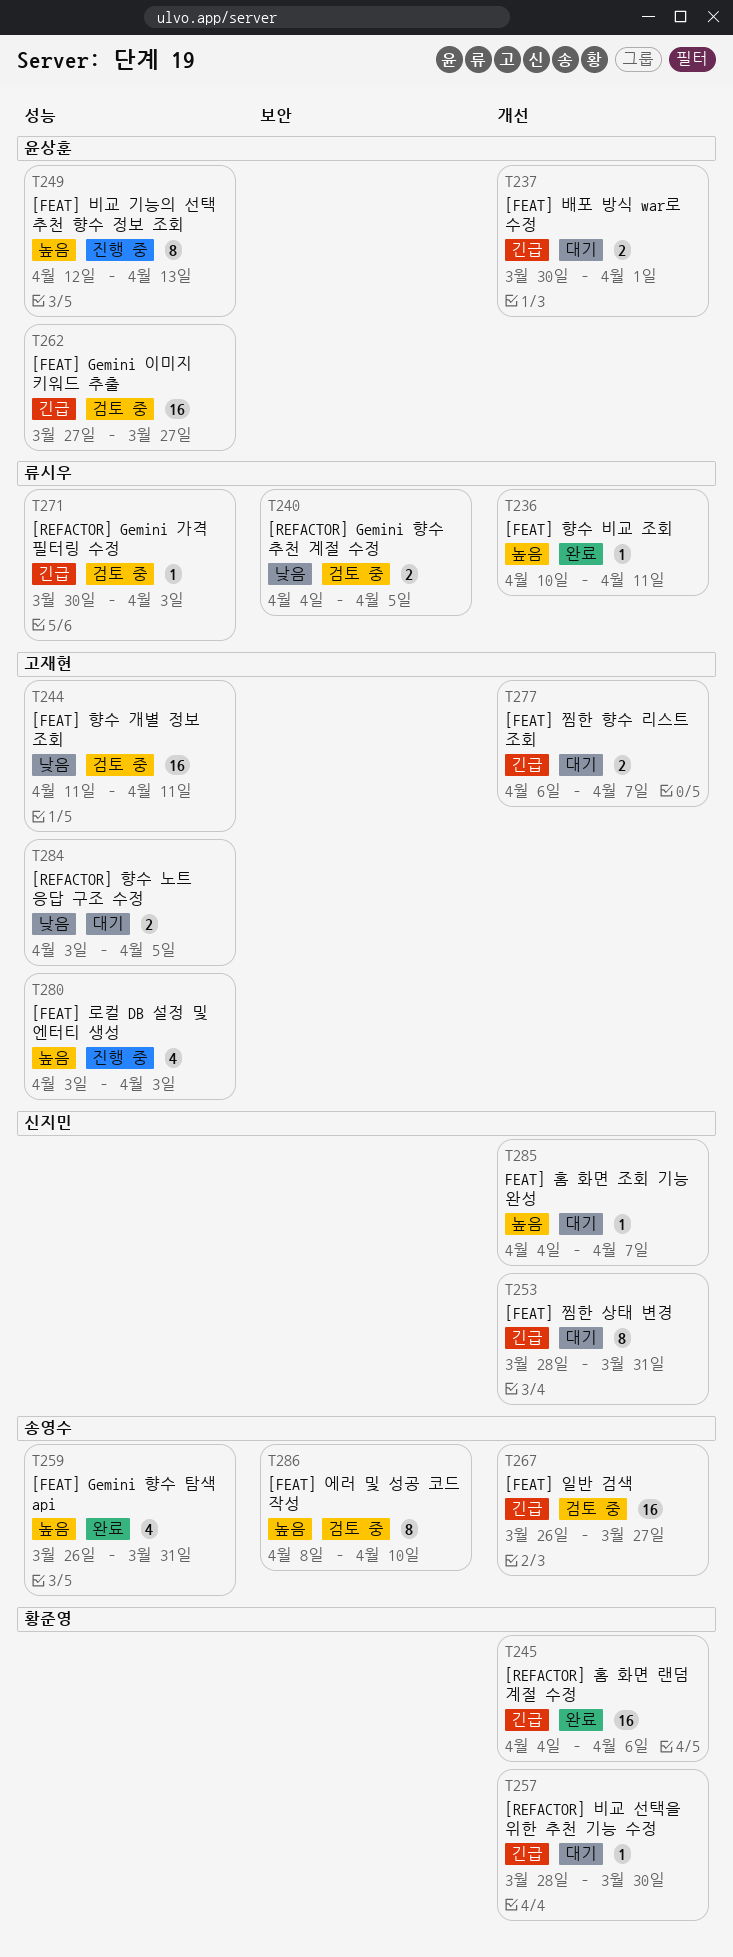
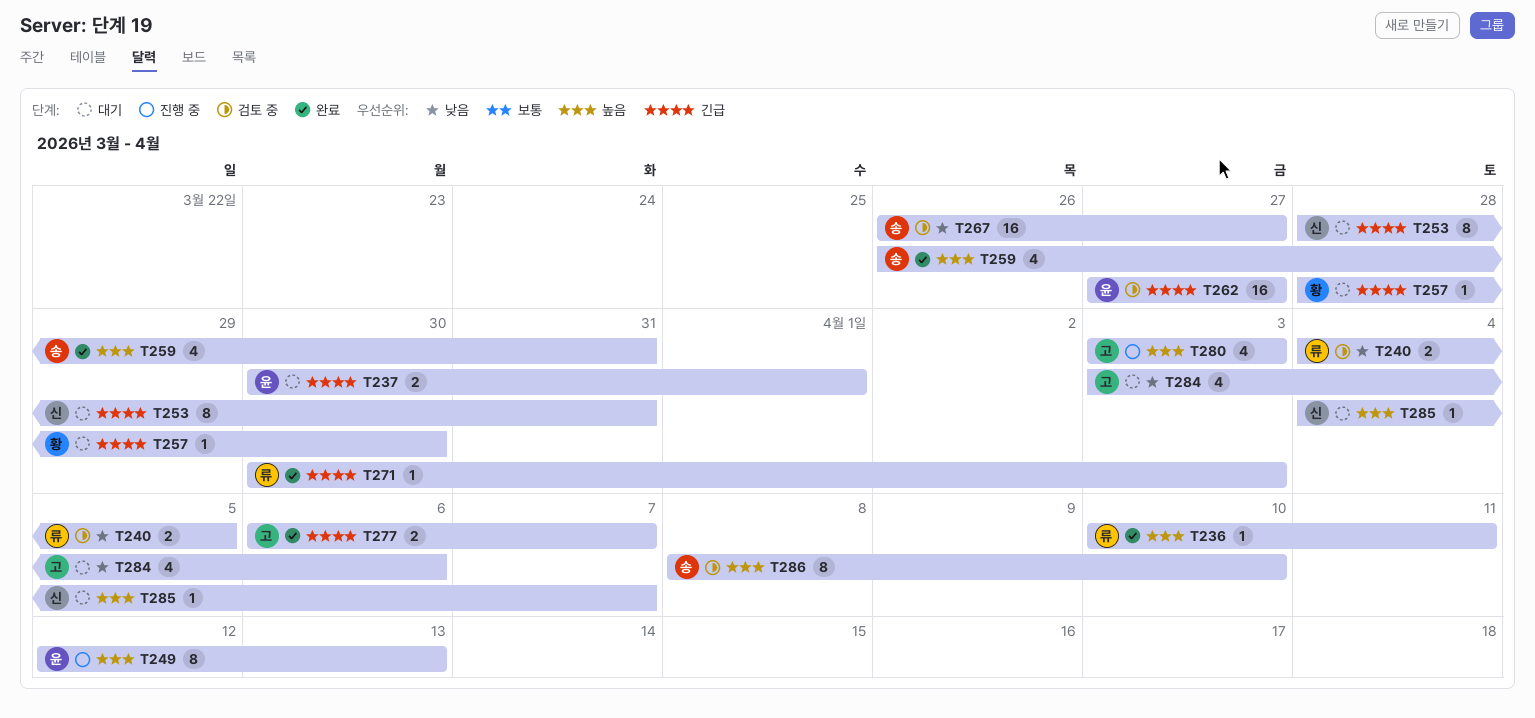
T244: present -> none
T245: present -> none
T267, priority: 긴급 -> 낮음
T271, status: 검토 중 -> 완료
T277, status: 대기 -> 완료
T284, estimate: 2 -> 4
T284, due: Apr 5 -> Apr 6

